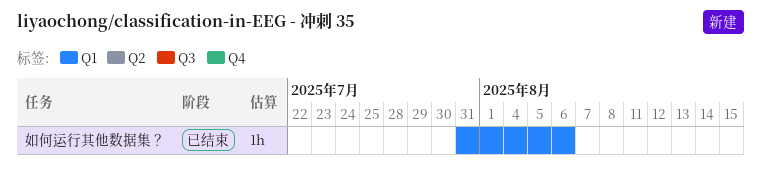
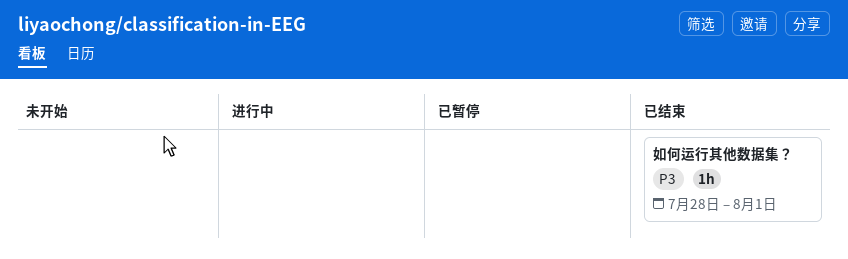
如何运行其他数据集？, start: Jul 31 -> Jul 28
如何运行其他数据集？, due: Aug 6 -> Aug 1

